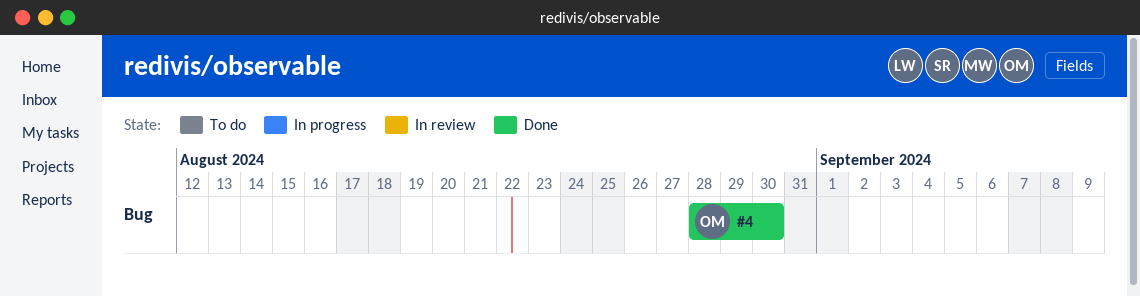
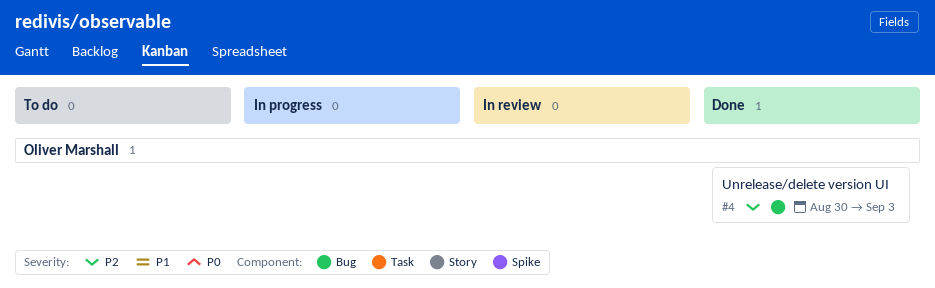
#4, start: Aug 28 -> Aug 30
#4, due: Aug 30 -> Sep 3

